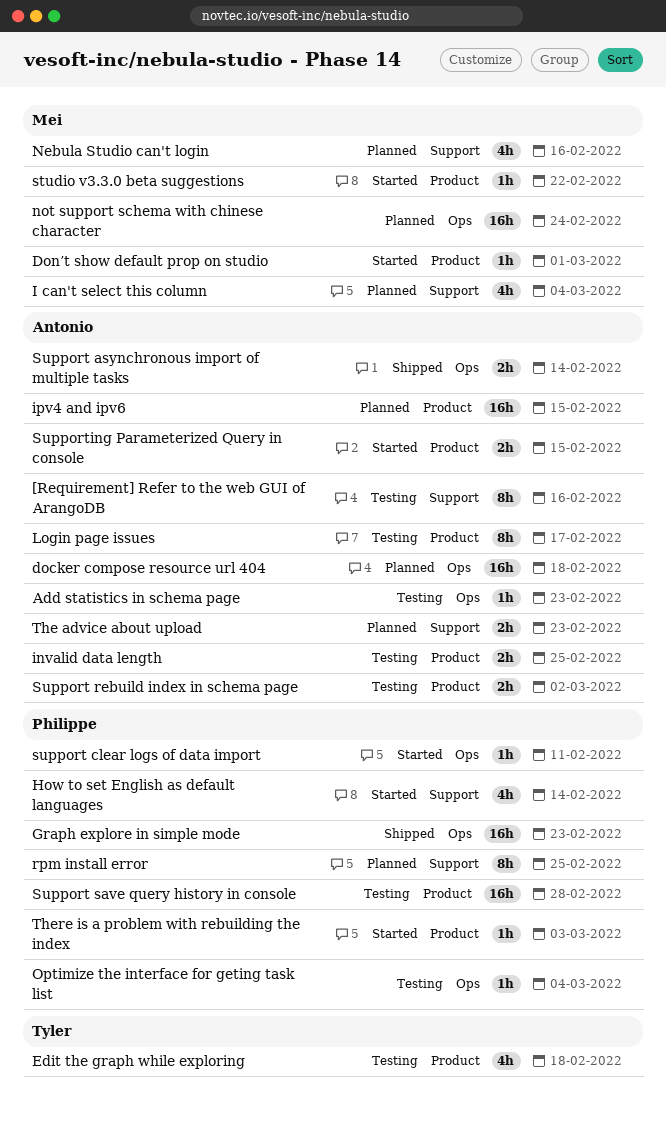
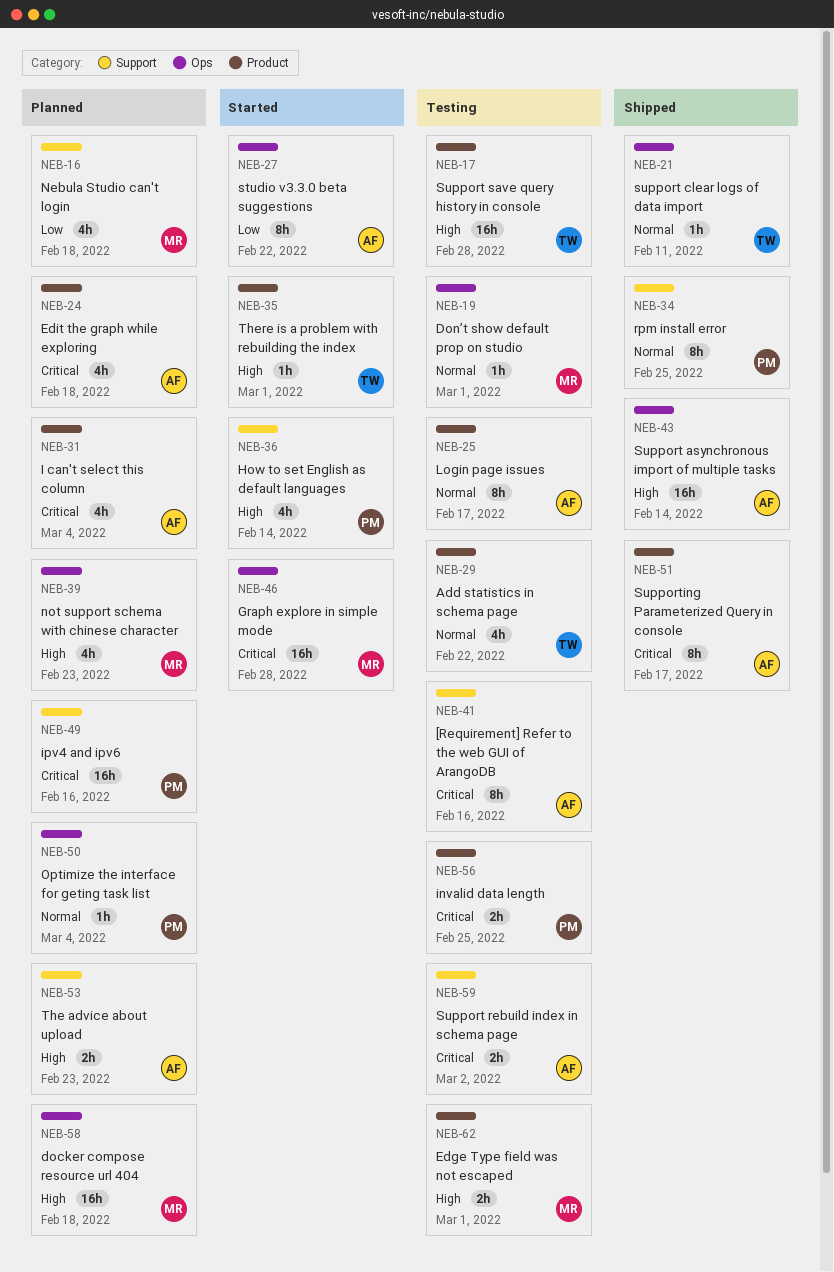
Add statistics in schema page, owner: Antonio -> Tyler
Add statistics in schema page, label: Ops -> Product
Add statistics in schema page, estimate: 1h -> 4h
Add statistics in schema page, due: Feb 23 -> Feb 22
docker compose resource url 404, owner: Antonio -> Mei
Don’t show default prop on studio, status: Started -> Testing
Don’t show default prop on studio, label: Product -> Ops
Edge Type field was not escaped: none -> present
Edit the graph while exploring, status: Testing -> Planned
Edit the graph while exploring, owner: Tyler -> Antonio
Graph explore in simple mode, status: Shipped -> Started
Graph explore in simple mode, owner: Philippe -> Mei
Graph explore in simple mode, due: Feb 23 -> Feb 28
I can't select this column, owner: Mei -> Antonio
I can't select this column, label: Support -> Product
invalid data length, owner: Antonio -> Philippe
ipv4 and ipv6, owner: Antonio -> Philippe
ipv4 and ipv6, label: Product -> Support
ipv4 and ipv6, due: Feb 15 -> Feb 16
Nebula Studio can't login, due: Feb 16 -> Feb 18
not support schema with chinese character, estimate: 16h -> 4h
not support schema with chinese character, due: Feb 24 -> Feb 23
Optimize the interface for geting task list, status: Testing -> Planned
rpm install error, status: Planned -> Shipped
studio v3.3.0 beta suggestions, owner: Mei -> Antonio
studio v3.3.0 beta suggestions, label: Product -> Ops
studio v3.3.0 beta suggestions, estimate: 1h -> 8h
Support asynchronous import of multiple tasks, estimate: 2h -> 16h
support clear logs of data import, status: Started -> Shipped
support clear logs of data import, owner: Philippe -> Tyler
Support rebuild index in schema page, label: Product -> Support
Support save query history in console, owner: Philippe -> Tyler
Supporting Parameterized Query in console, status: Started -> Shipped
Supporting Parameterized Query in console, estimate: 2h -> 8h
Supporting Parameterized Query in console, due: Feb 15 -> Feb 17
There is a problem with rebuilding the index, owner: Philippe -> Tyler
There is a problem with rebuilding the index, due: Mar 3 -> Mar 1

